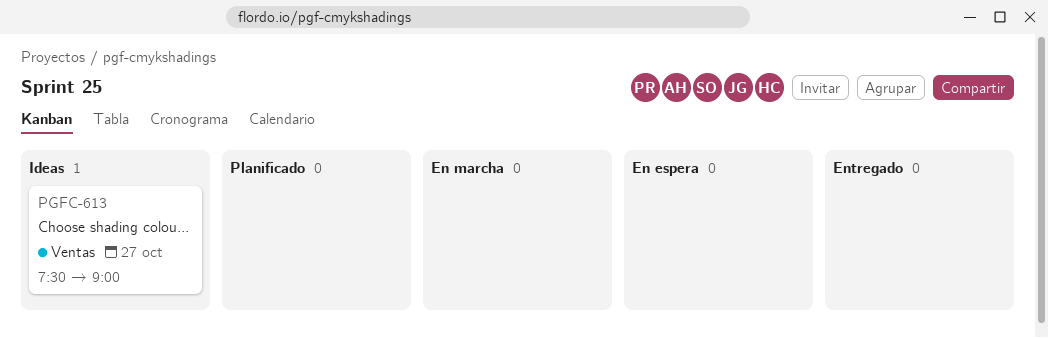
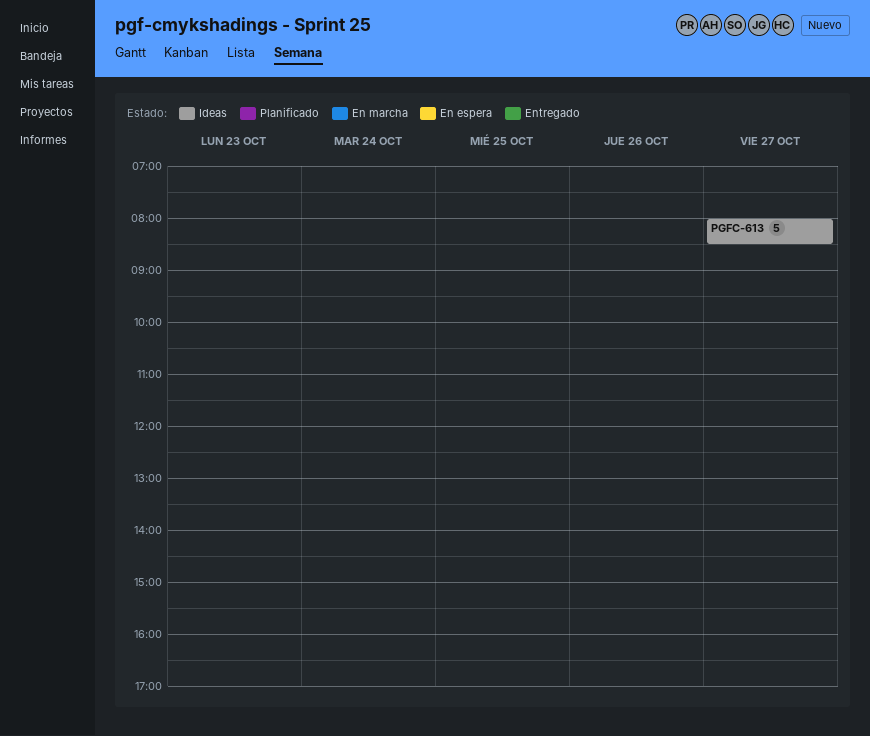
PGFC-613, begins: 07:30 -> 08:00
PGFC-613, ends: 09:00 -> 08:30

